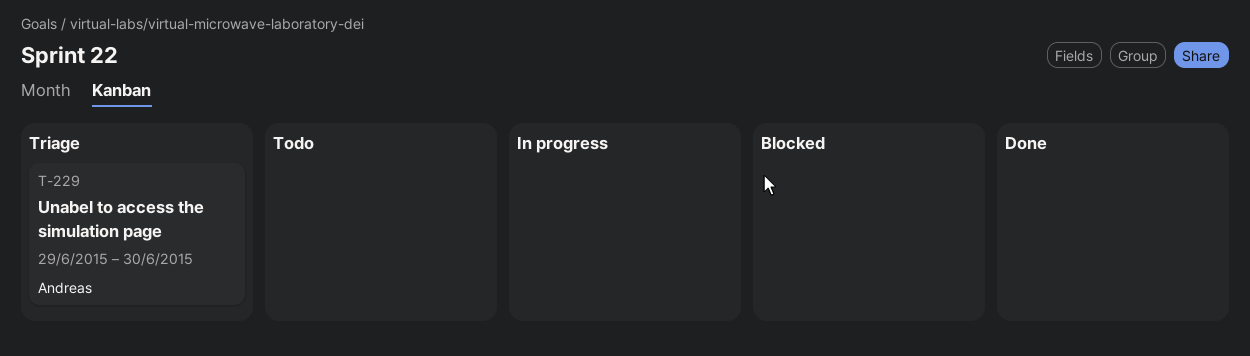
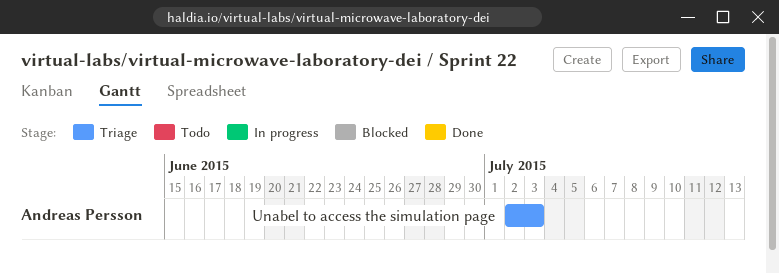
Unabel to access the simulation page, start: Jun 29 -> Jul 2
Unabel to access the simulation page, due: Jun 30 -> Jul 3

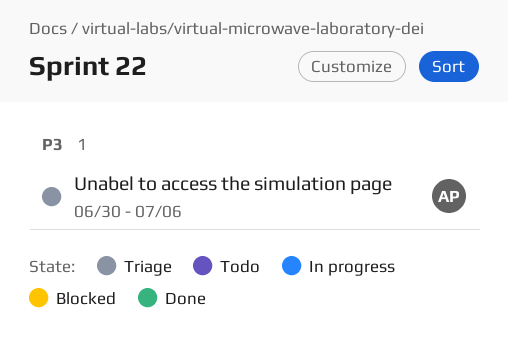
Unabel to access the simulation page, start: Jul 2 -> Jun 30
Unabel to access the simulation page, due: Jul 3 -> Jul 6

